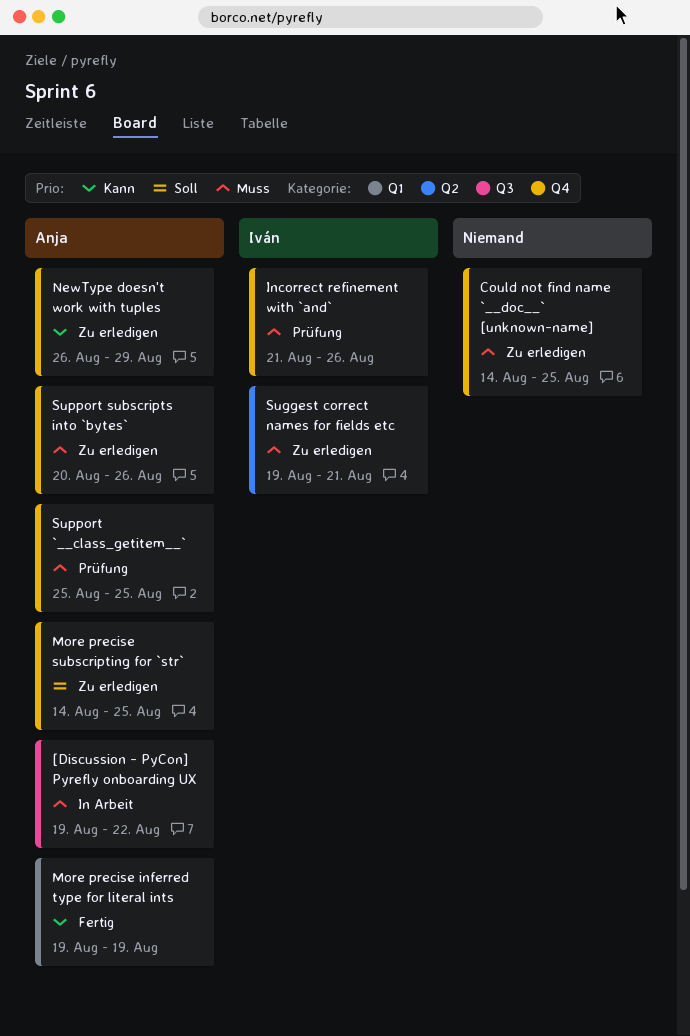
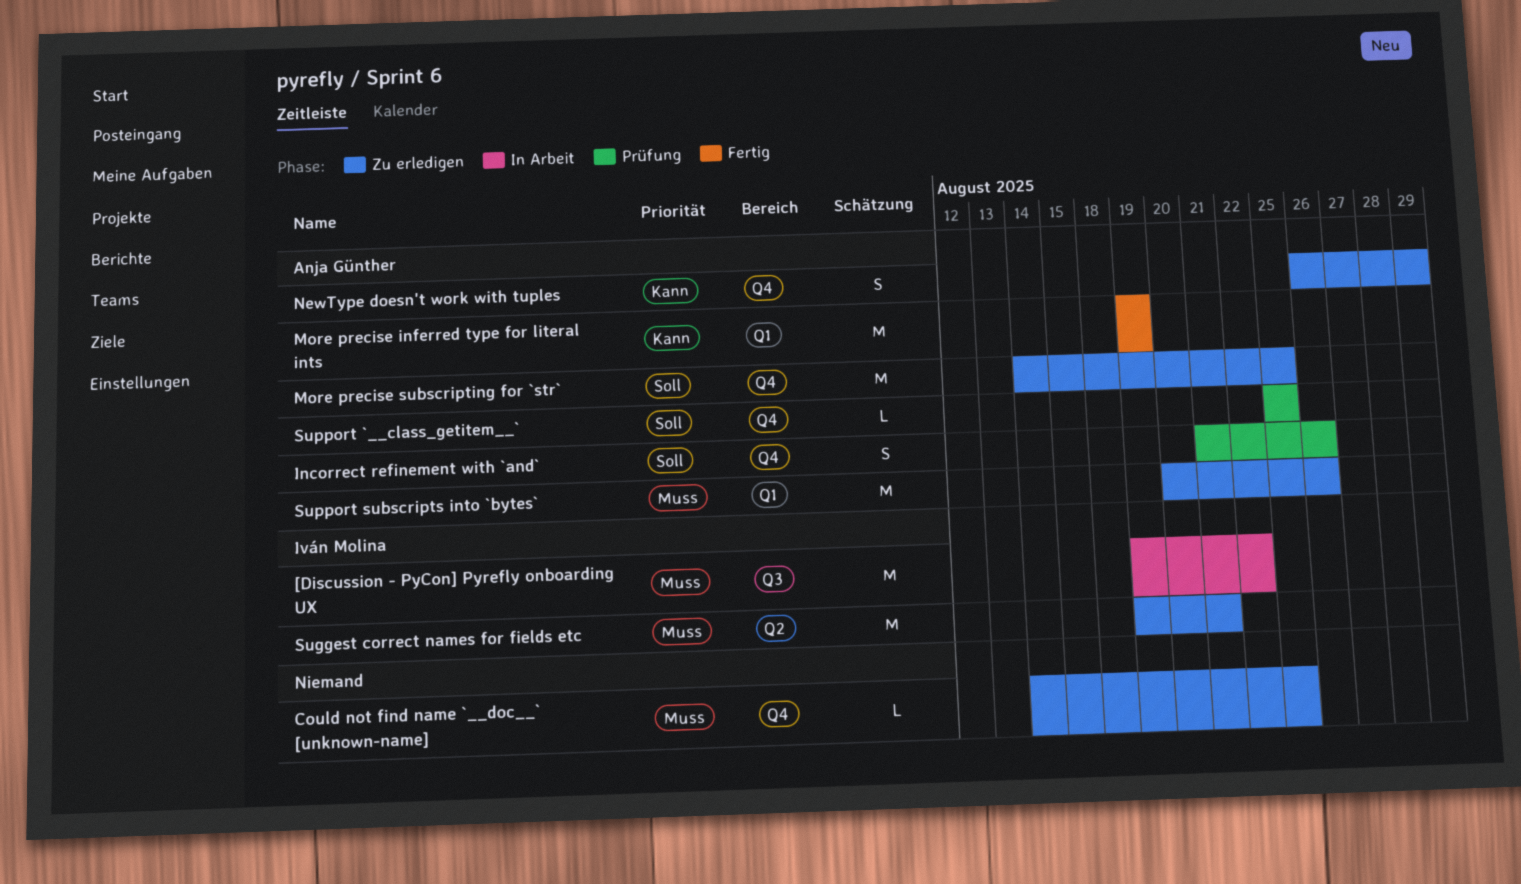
[Discussion - PyCon] Pyrefly onboarding UX, owner: Anja Günther -> Iván Molina
Incorrect refinement with `and`, owner: Iván Molina -> Anja Günther
Incorrect refinement with `and`, priority: Muss -> Soll
Support `__class_getitem__`, priority: Muss -> Soll
Support subscripts into `bytes`, label: Q4 -> Q1

